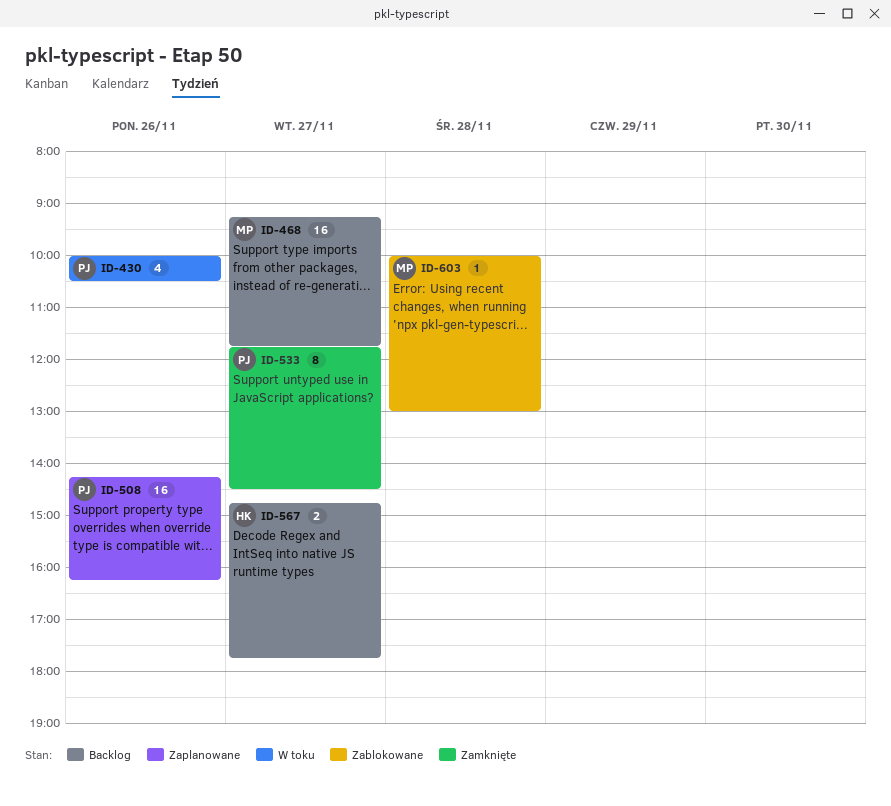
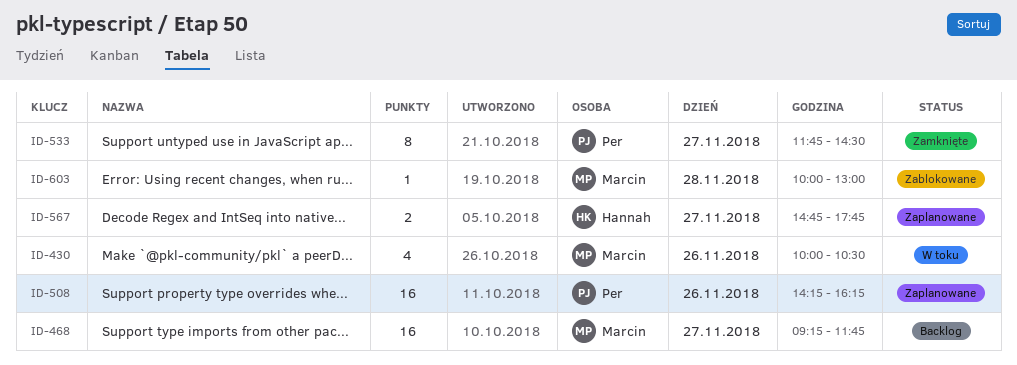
ID-430, owner: Per -> Marcin
ID-567, status: Backlog -> Zaplanowane

